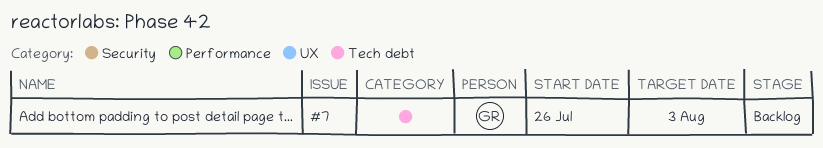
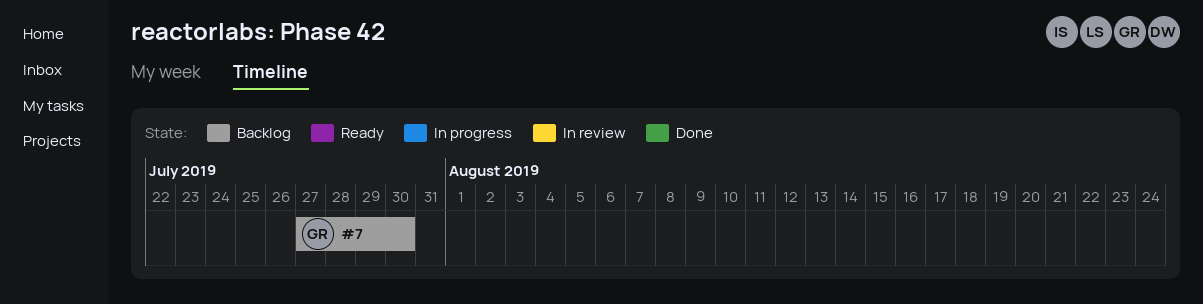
#7, start: Jul 26 -> Jul 27
#7, due: Aug 3 -> Jul 30

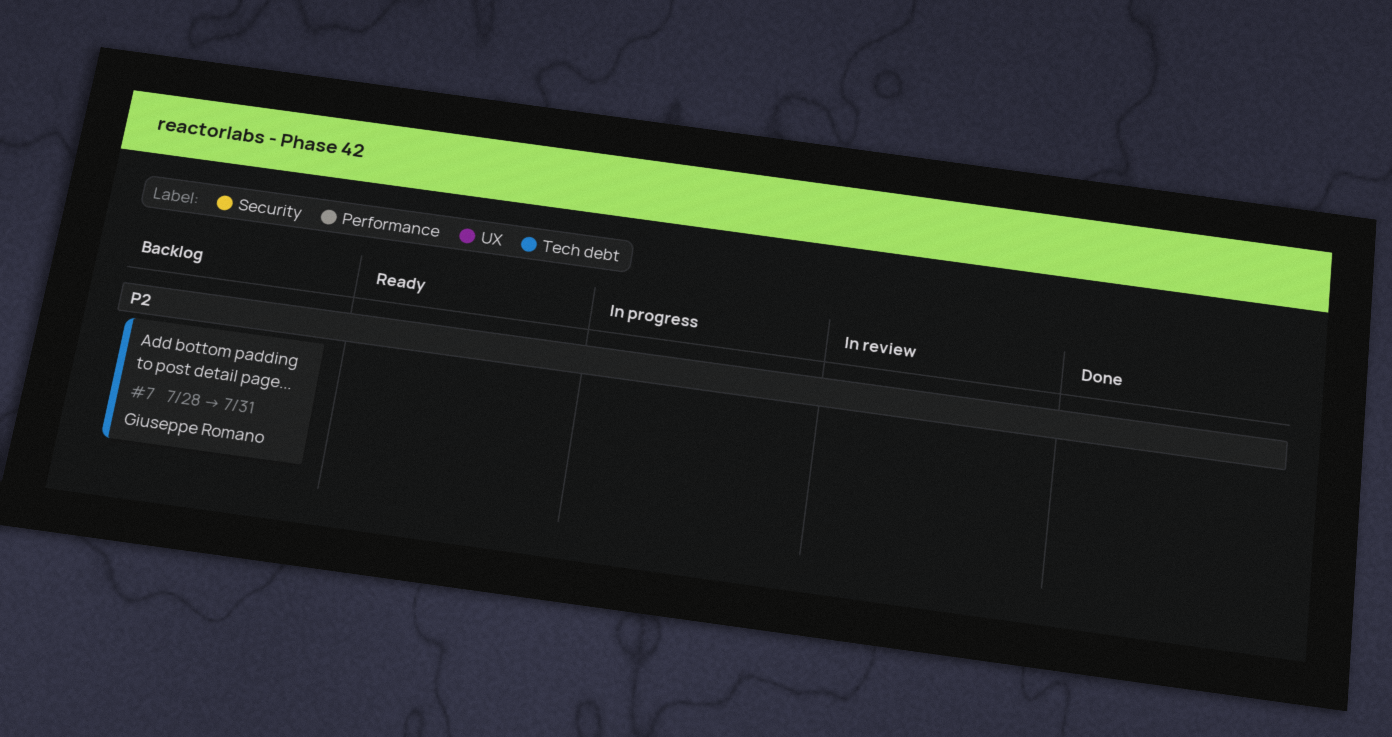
#7, start: Jul 27 -> Jul 28
#7, due: Jul 30 -> Jul 31

